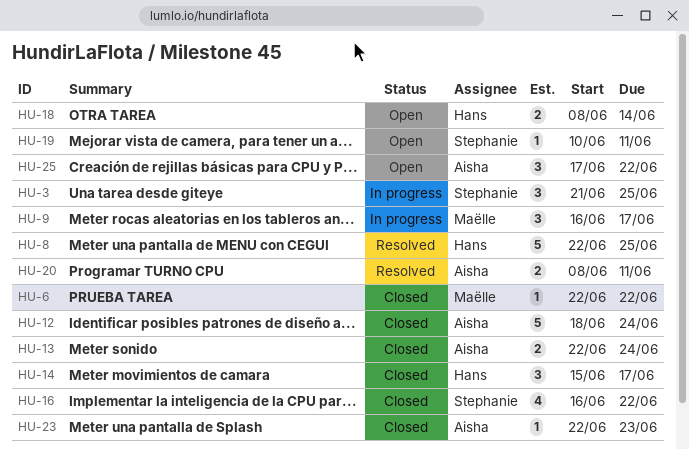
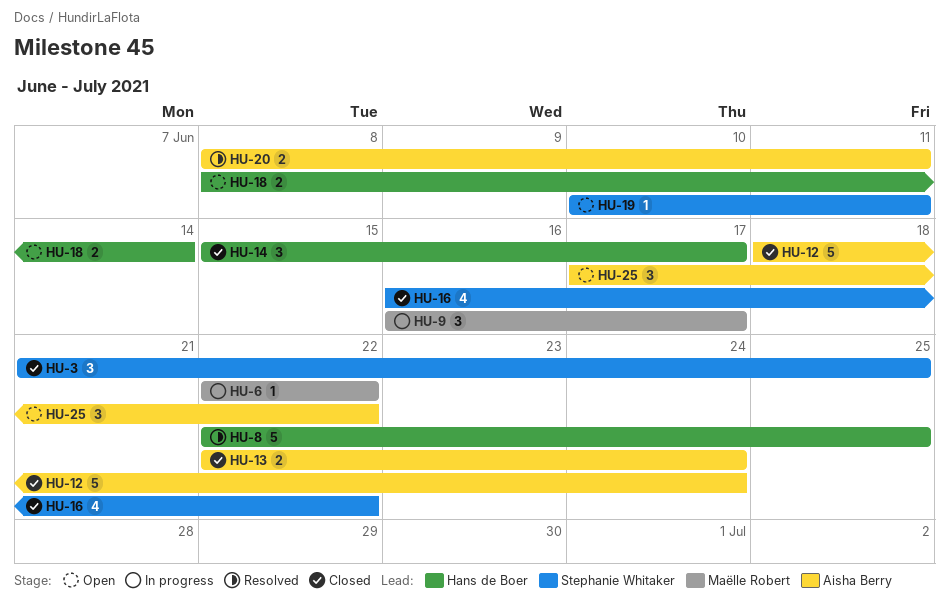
HU-3, status: In progress -> Closed
HU-6, status: Closed -> In progress
HU-23: present -> none

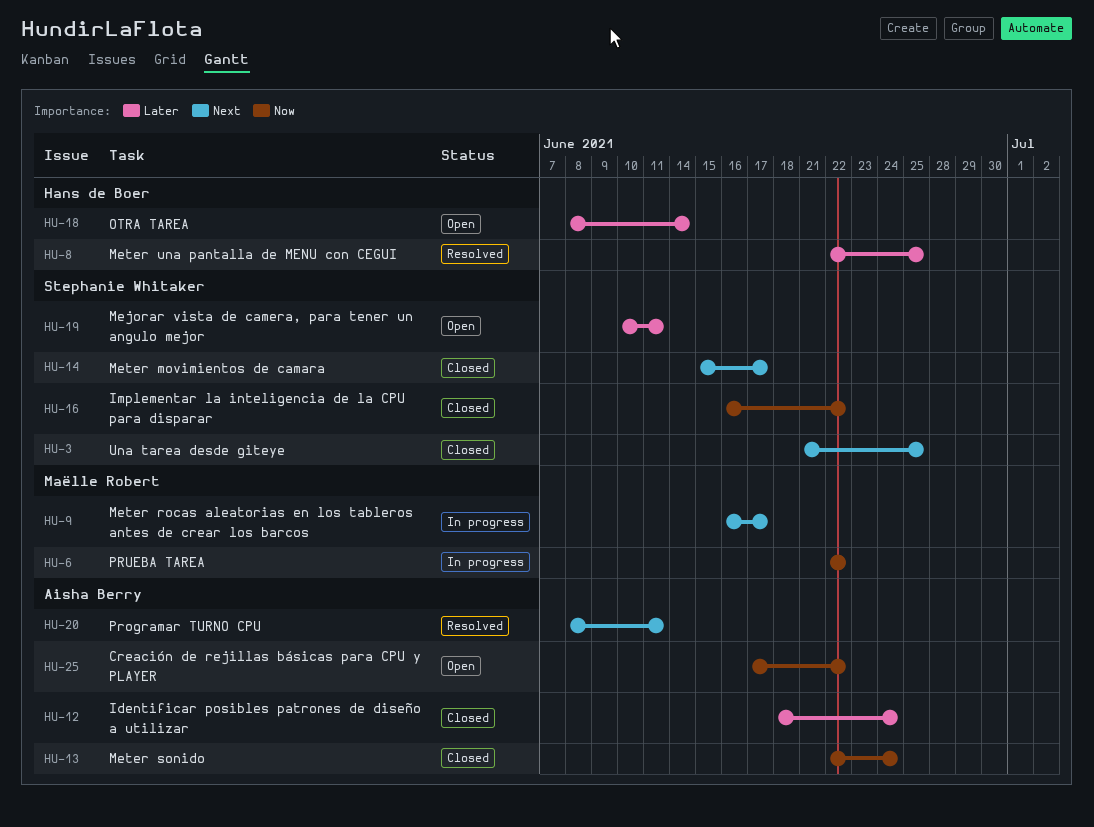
HU-14, owner: Hans de Boer -> Stephanie Whitaker

